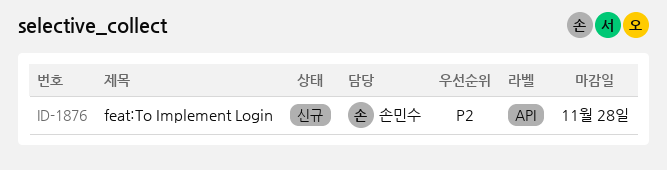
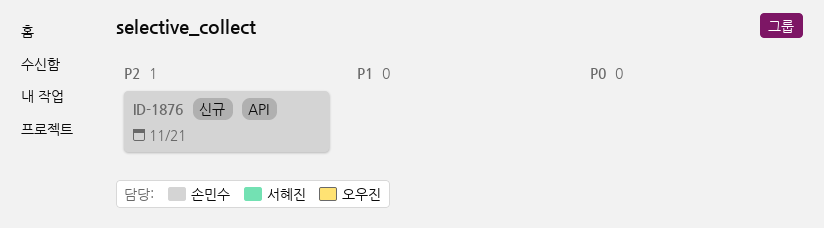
ID-1876, due: Nov 28 -> Nov 21

